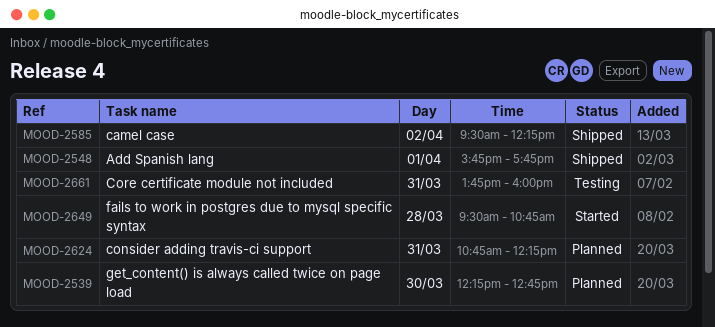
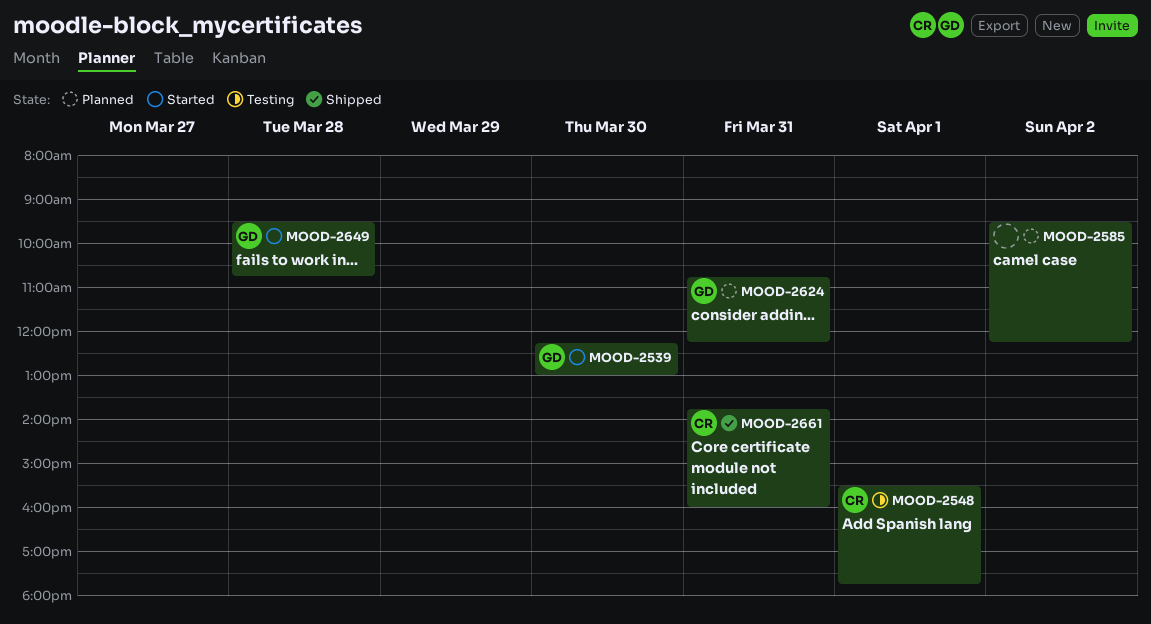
MOOD-2539, status: Planned -> Started
MOOD-2539, ends: 12:45 -> 13:00
MOOD-2548, status: Shipped -> Testing
MOOD-2548, begins: 15:45 -> 15:30
MOOD-2585, status: Shipped -> Planned
MOOD-2661, status: Testing -> Shipped

